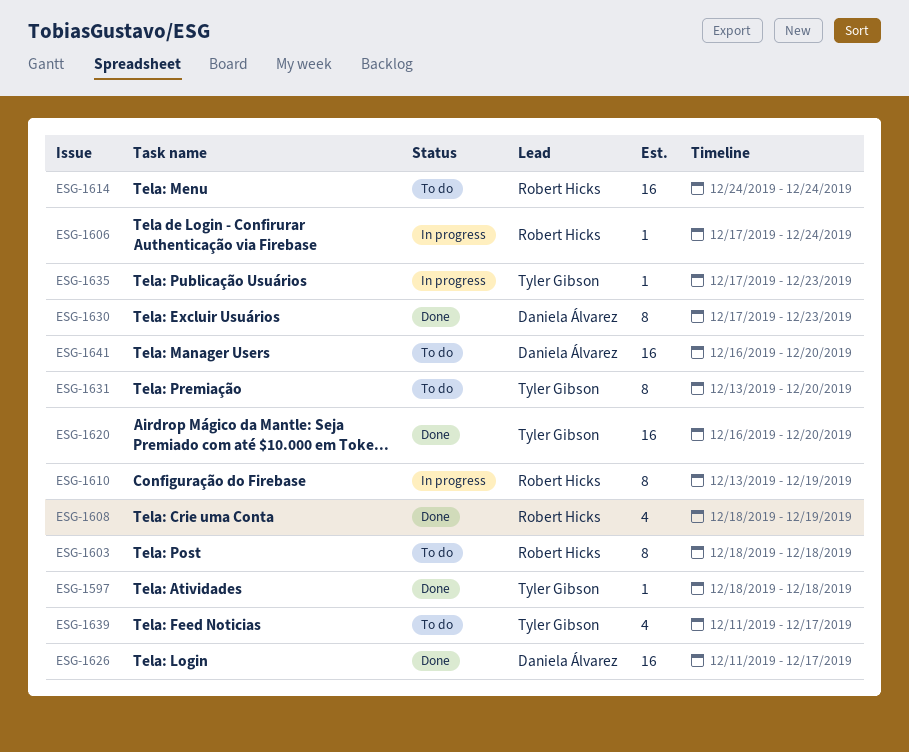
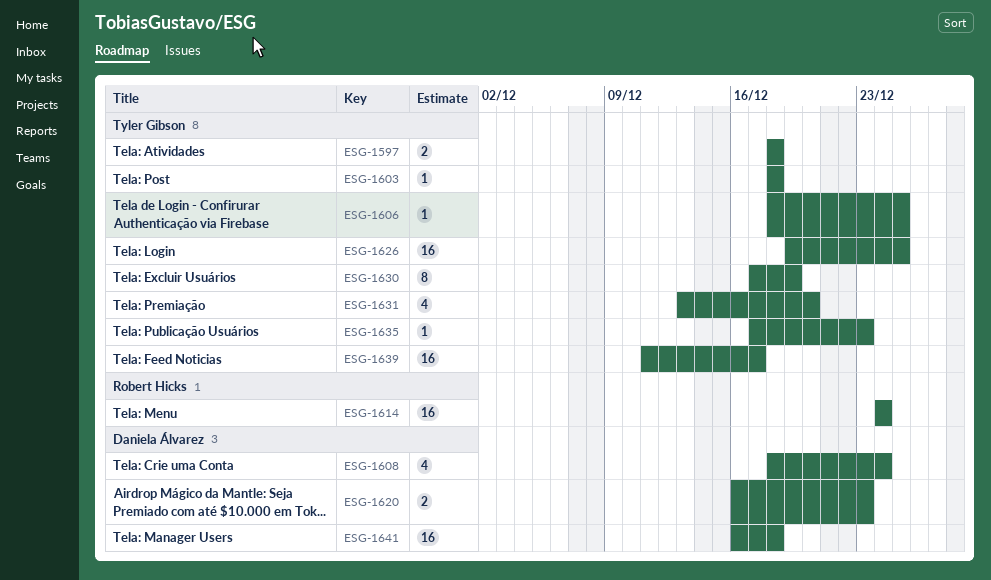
ESG-1597, estimate: 1 -> 2
ESG-1603, owner: Robert Hicks -> Tyler Gibson
ESG-1603, estimate: 8 -> 1
ESG-1606, owner: Robert Hicks -> Tyler Gibson
ESG-1606, start: Dec 17 -> Dec 18
ESG-1606, due: Dec 24 -> Dec 25
ESG-1608, owner: Robert Hicks -> Daniela Álvarez
ESG-1608, due: Dec 19 -> Dec 24
ESG-1610: present -> none
ESG-1620, owner: Tyler Gibson -> Daniela Álvarez
ESG-1620, estimate: 16 -> 2
ESG-1620, due: Dec 20 -> Dec 23
ESG-1626, owner: Daniela Álvarez -> Tyler Gibson
ESG-1626, start: Dec 11 -> Dec 19
ESG-1626, due: Dec 17 -> Dec 25
ESG-1630, owner: Daniela Álvarez -> Tyler Gibson
ESG-1630, due: Dec 23 -> Dec 19
ESG-1631, estimate: 8 -> 4
ESG-1639, estimate: 4 -> 16
ESG-1641, due: Dec 20 -> Dec 18

